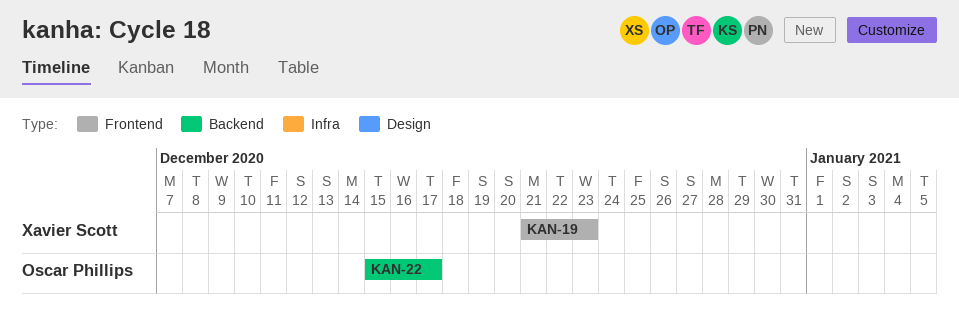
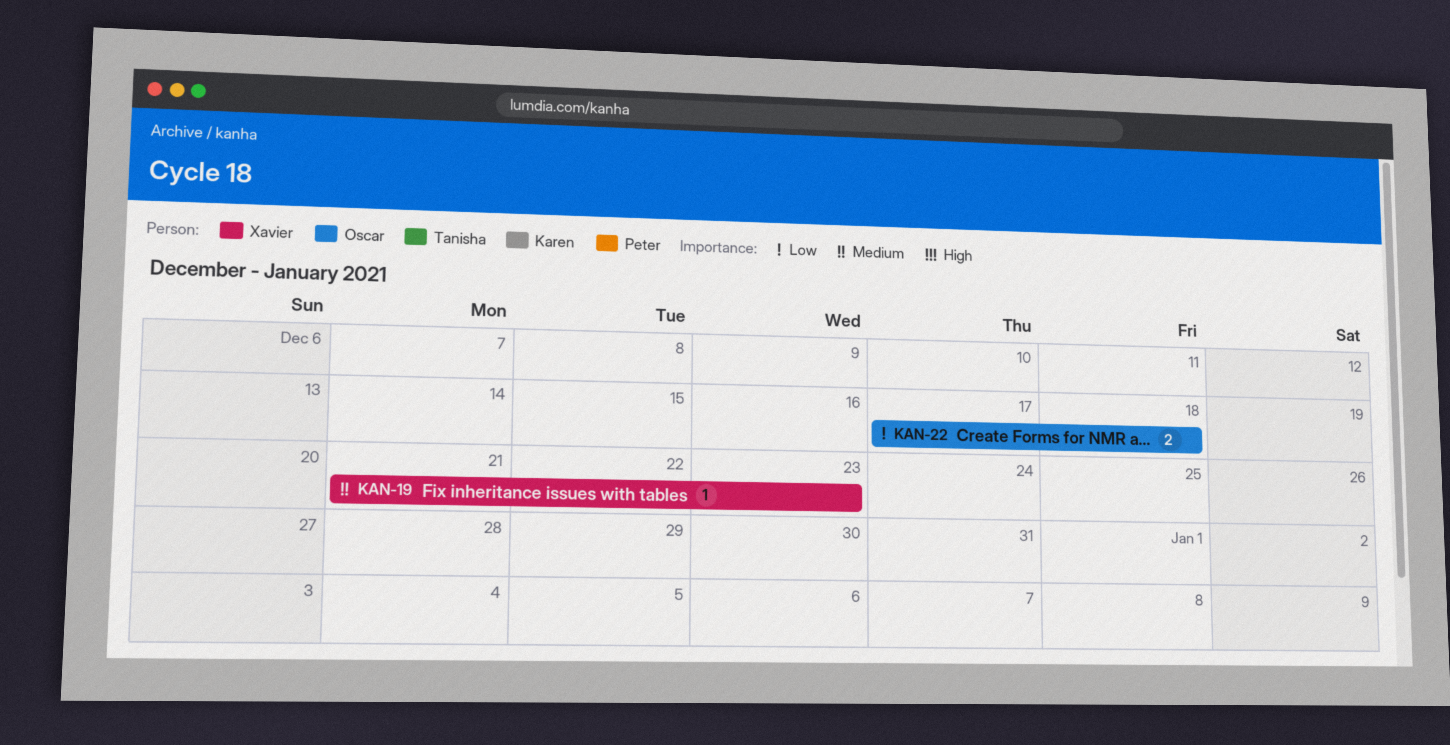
KAN-22, start: Dec 15 -> Dec 17
KAN-22, due: Dec 17 -> Dec 18

